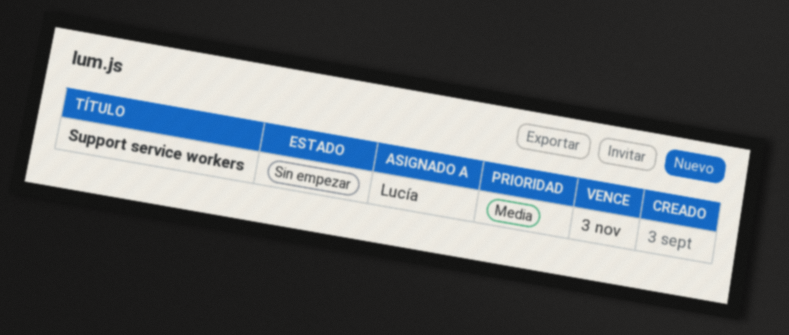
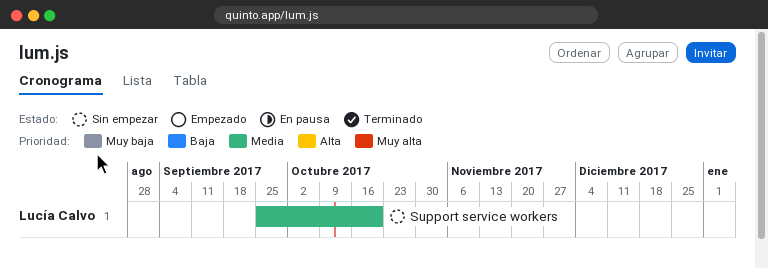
Support service workers, due: Nov 3 -> Oct 20

